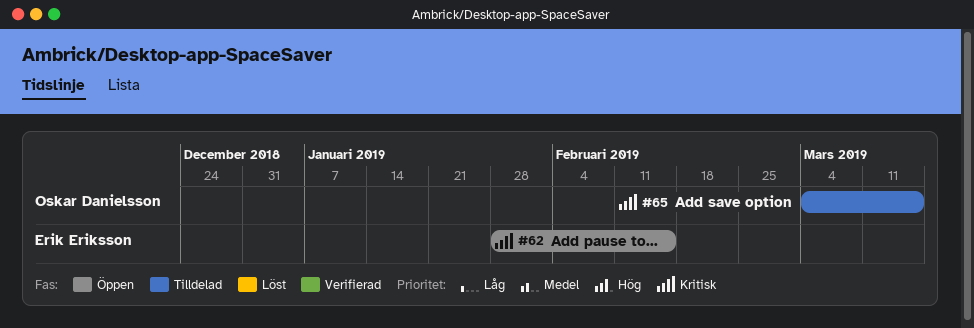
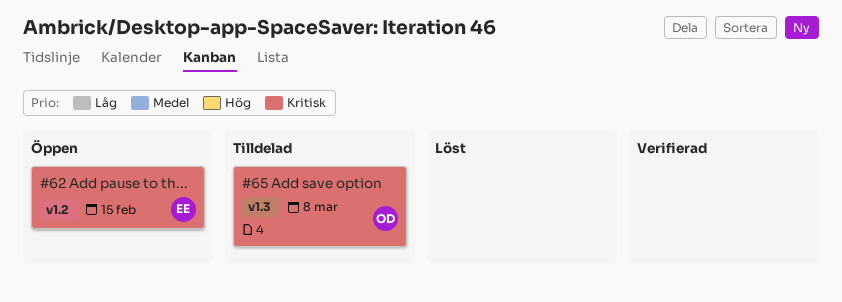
#65, due: Mar 15 -> Mar 8

